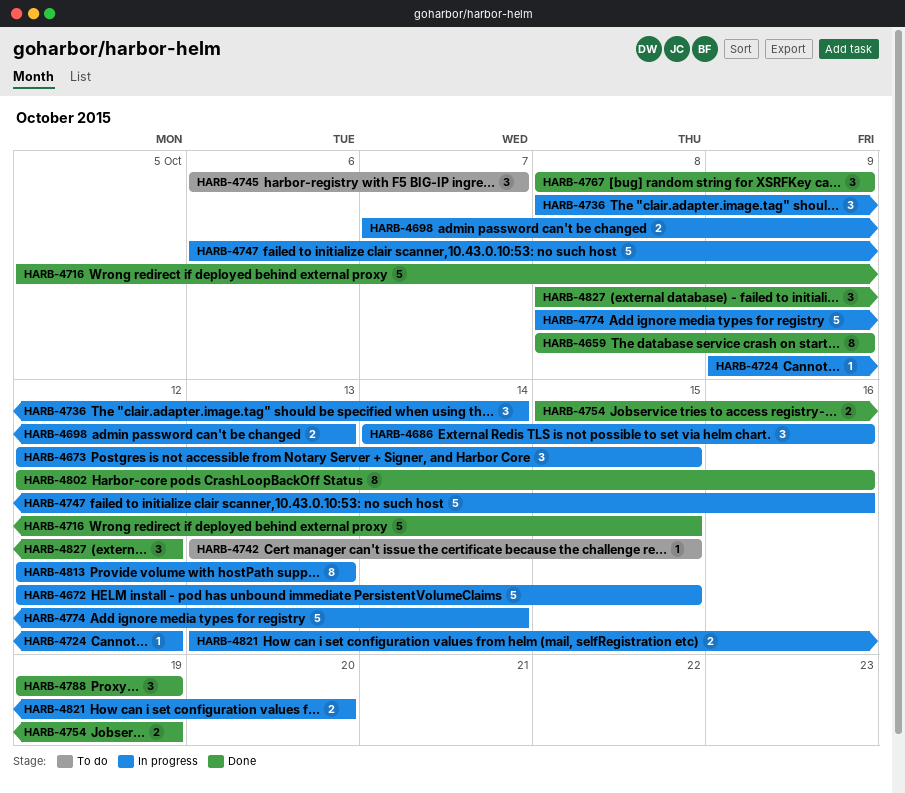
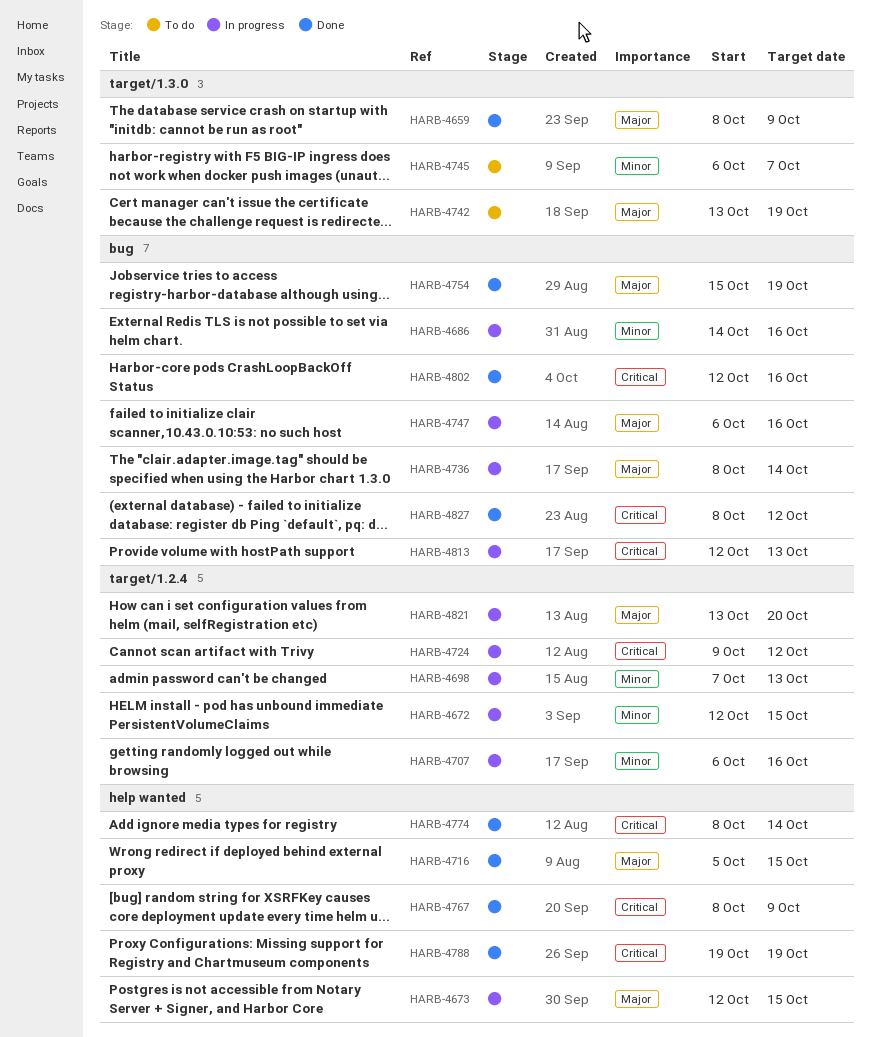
HARB-4707: none -> present
HARB-4742, due: Oct 15 -> Oct 19
HARB-4774, status: In progress -> Done

